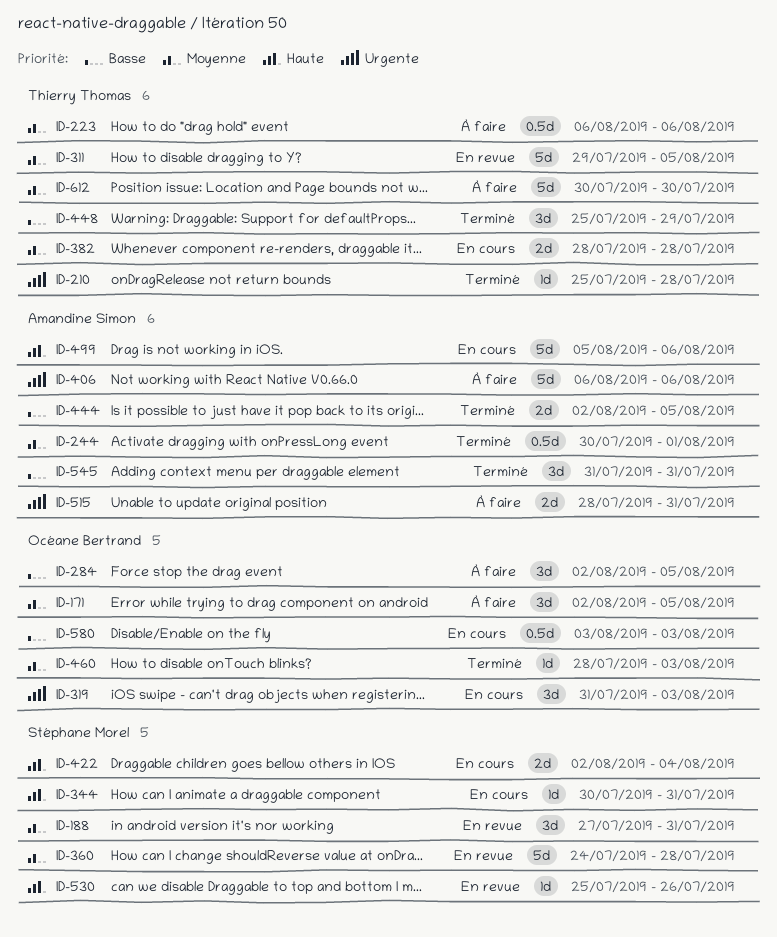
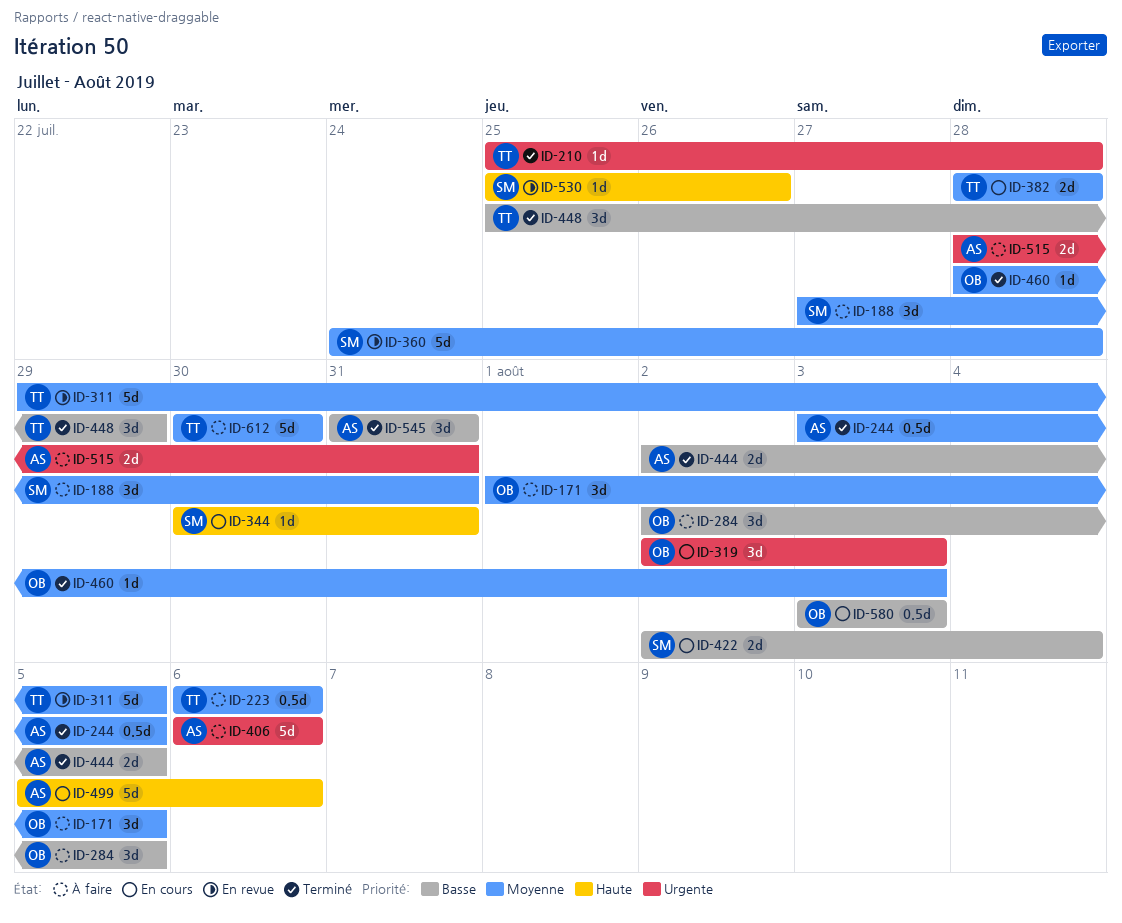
ID-171, start: Aug 2 -> Aug 1
ID-188, status: En revue -> À faire
ID-244, start: Jul 30 -> Aug 3
ID-244, due: Aug 1 -> Aug 5
ID-319, start: Jul 31 -> Aug 2
ID-422, priority: Haute -> Basse

